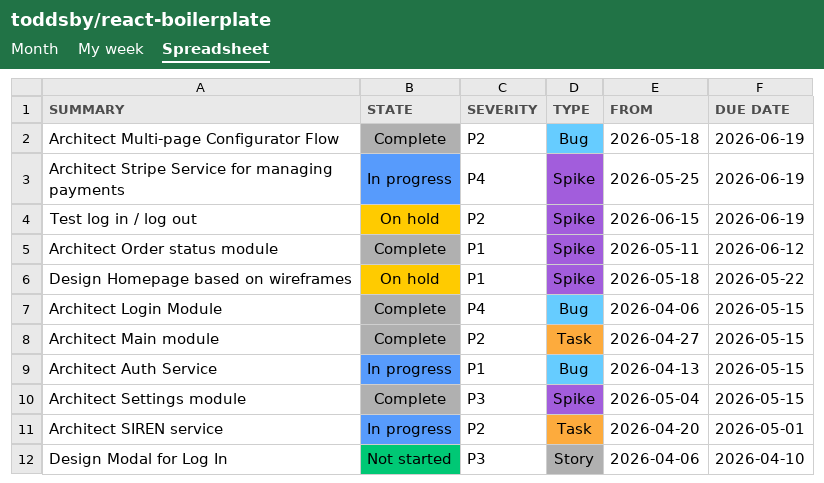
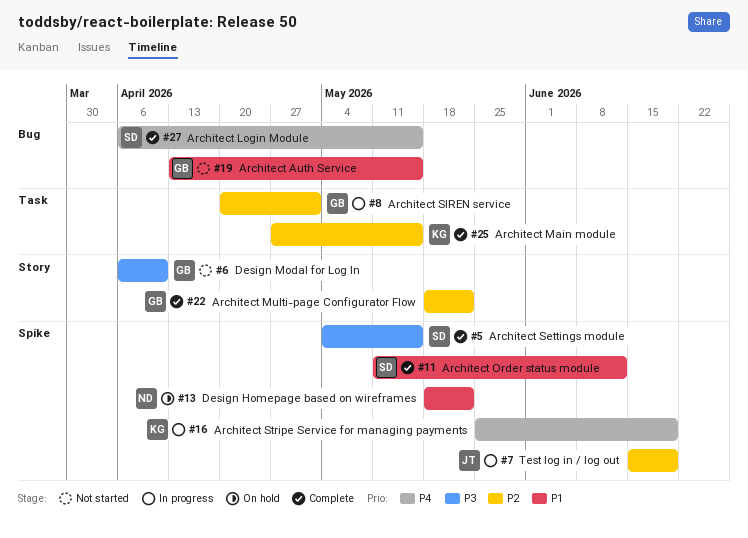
Architect Auth Service, status: In progress -> Not started
Architect Multi-page Configurator Flow, label: Bug -> Story
Architect Multi-page Configurator Flow, due: Jun 19 -> May 22
Test log in / log out, status: On hold -> In progress

